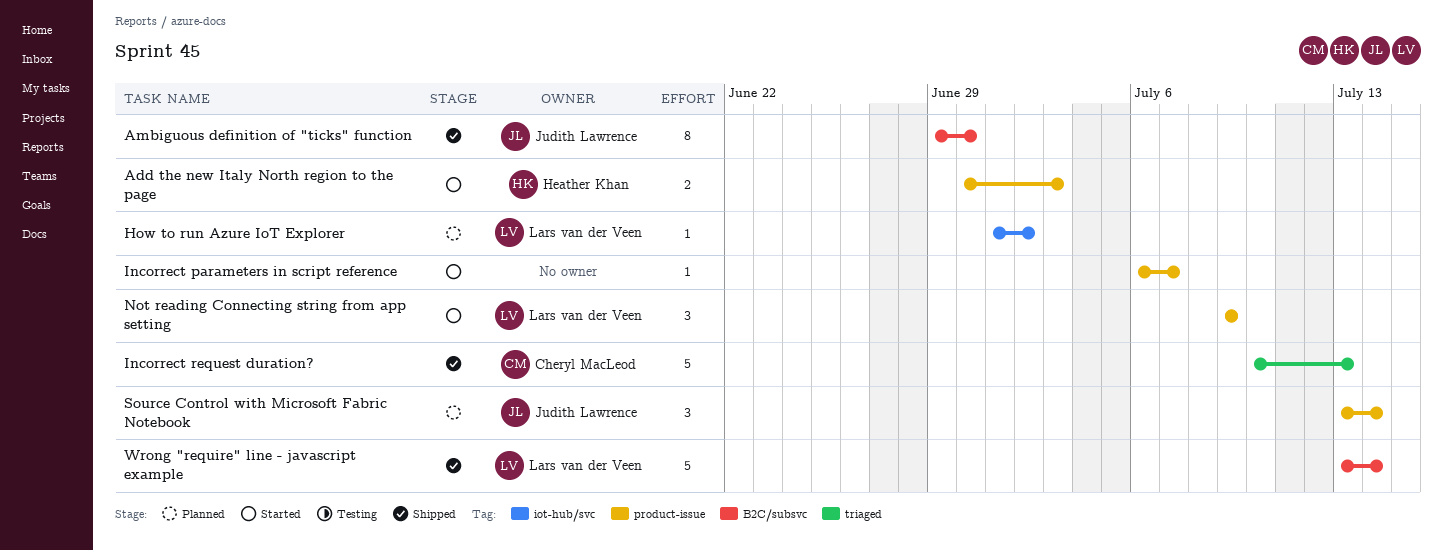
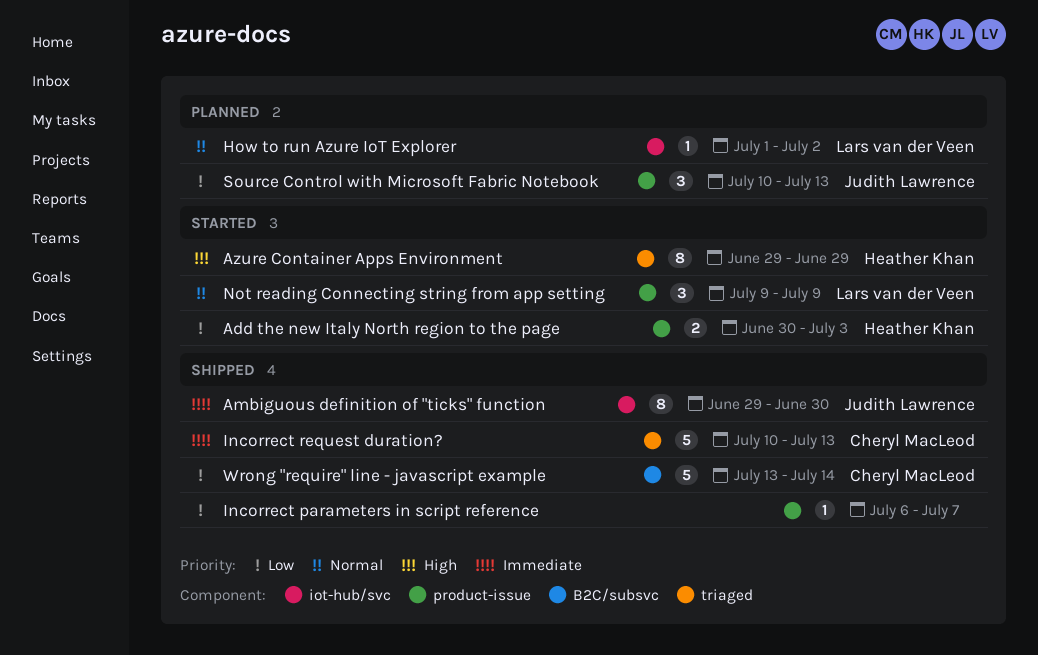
Ambiguous definition of "ticks" function, label: B2C/subsvc -> iot-hub/svc
Azure Container Apps Environment: none -> present
Incorrect parameters in script reference, status: Started -> Shipped
Source Control with Microsoft Fabric Notebook, start: Jul 13 -> Jul 10
Source Control with Microsoft Fabric Notebook, due: Jul 14 -> Jul 13
Wrong "require" line - javascript example, owner: Lars van der Veen -> Cheryl MacLeod

